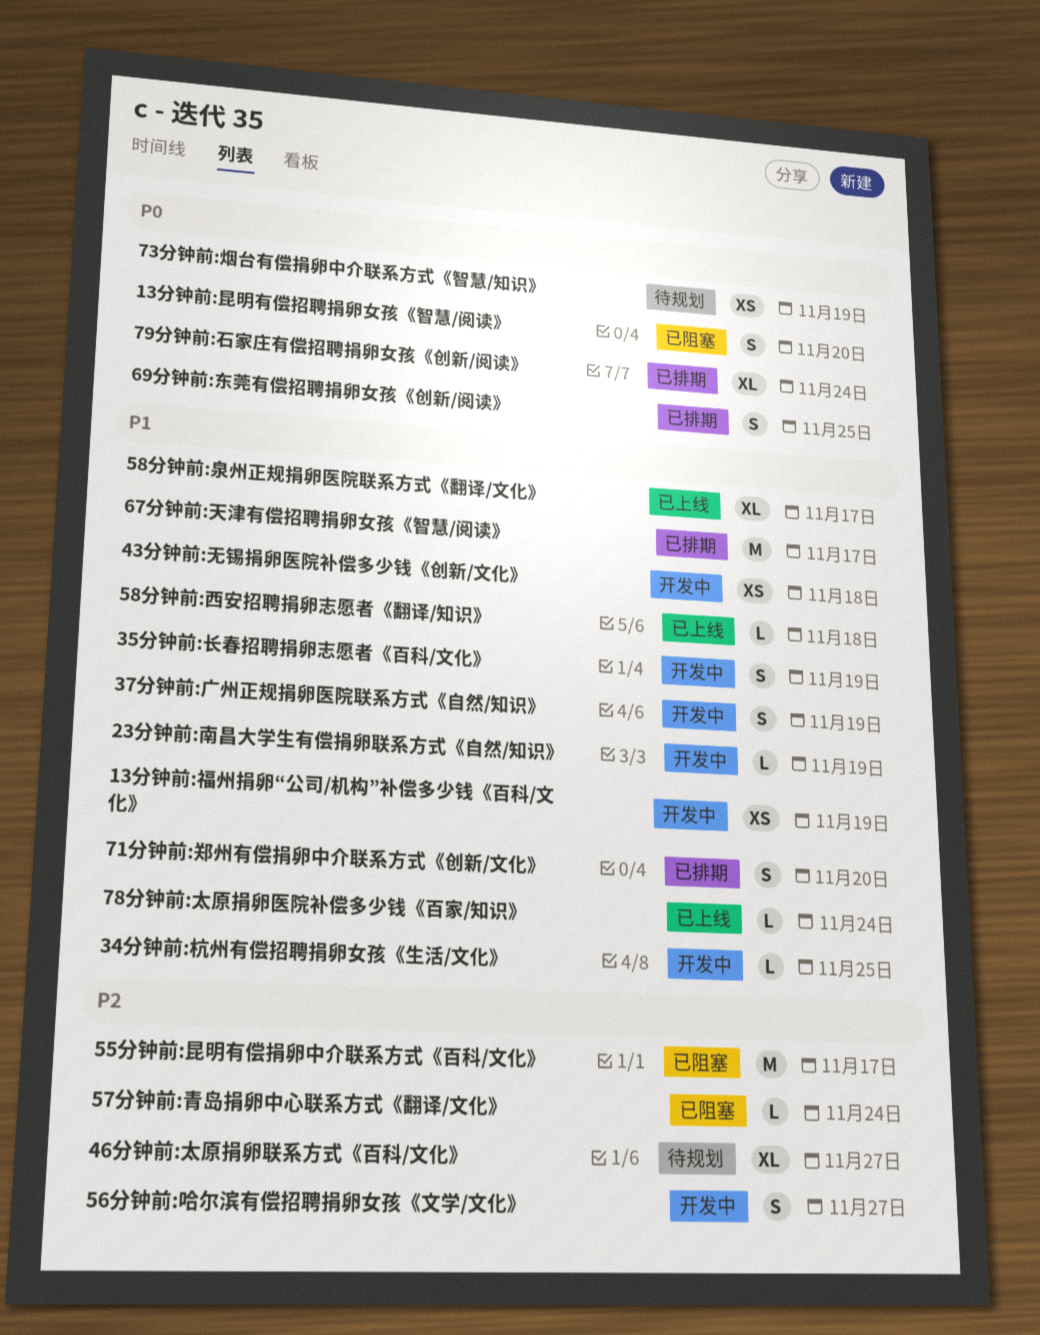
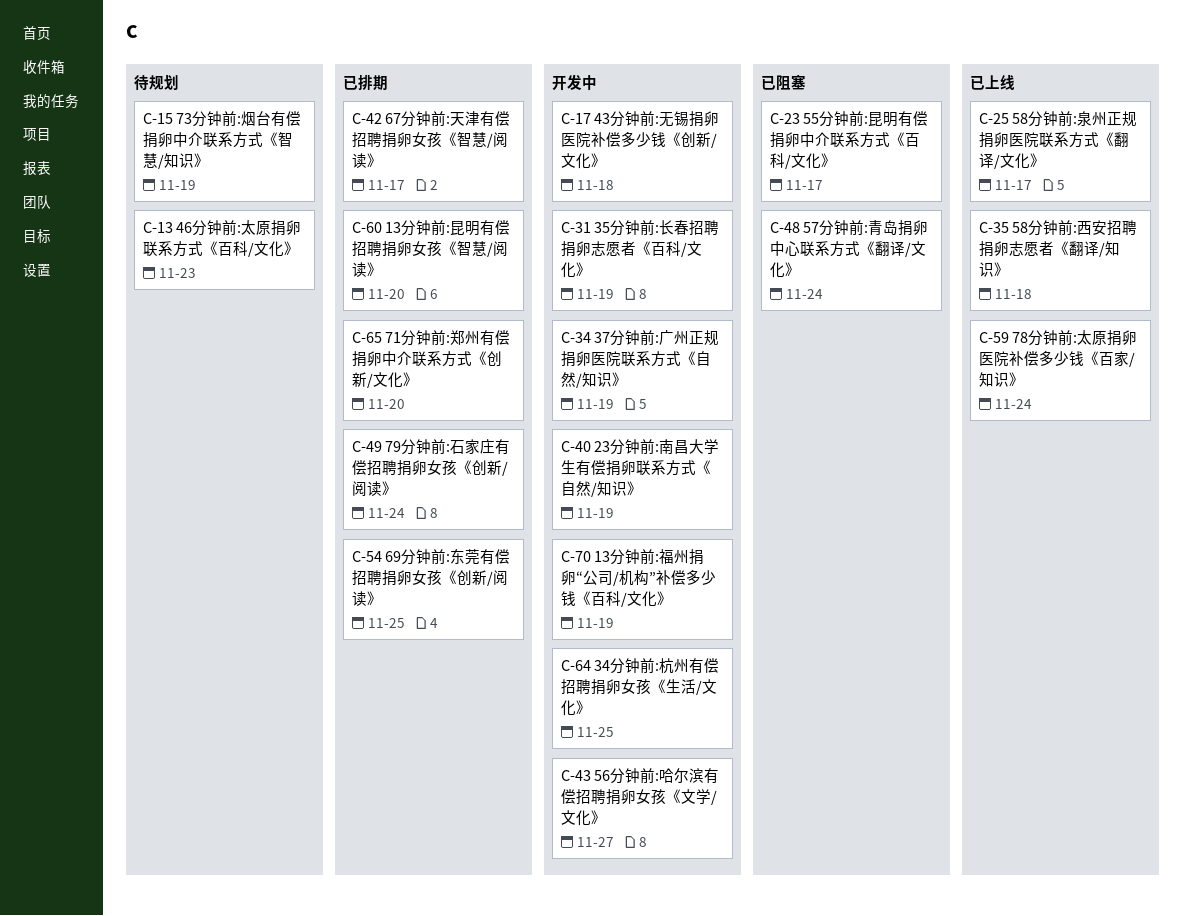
13分钟前:昆明有偿招聘捐卵女孩《智慧/阅读》, status: 已阻塞 -> 已排期
46分钟前:太原捐卵联系方式《百科/文化》, due: Nov 27 -> Nov 23

